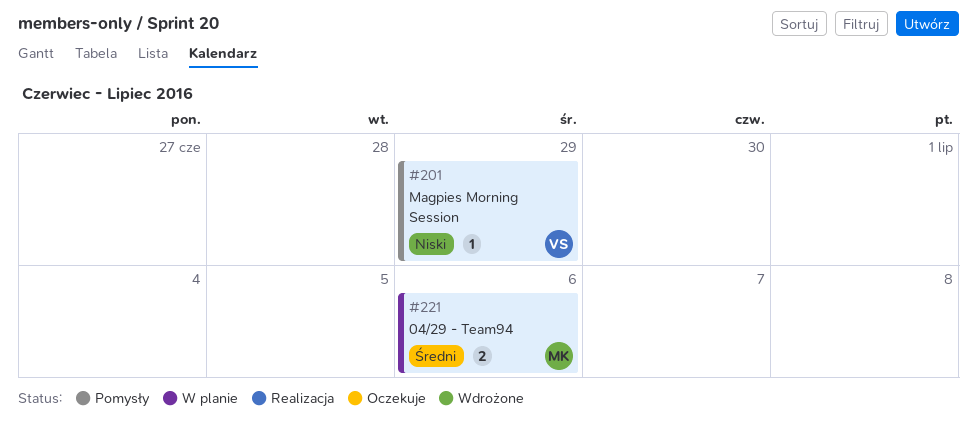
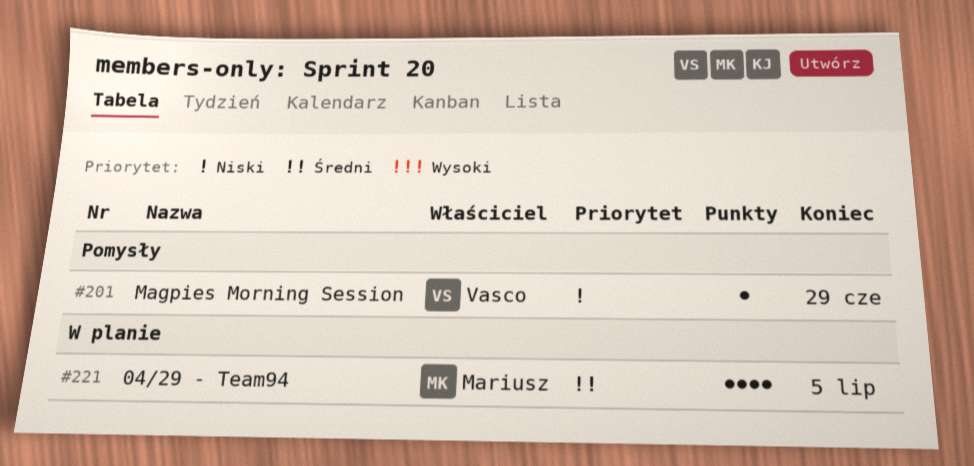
#221, estimate: 2 -> 4
#221, due: Jul 6 -> Jul 5

